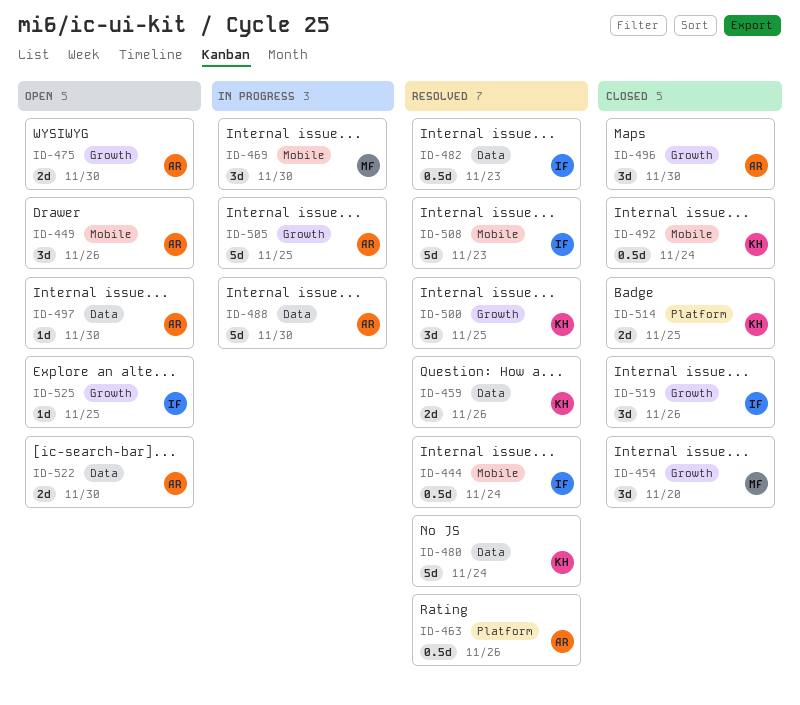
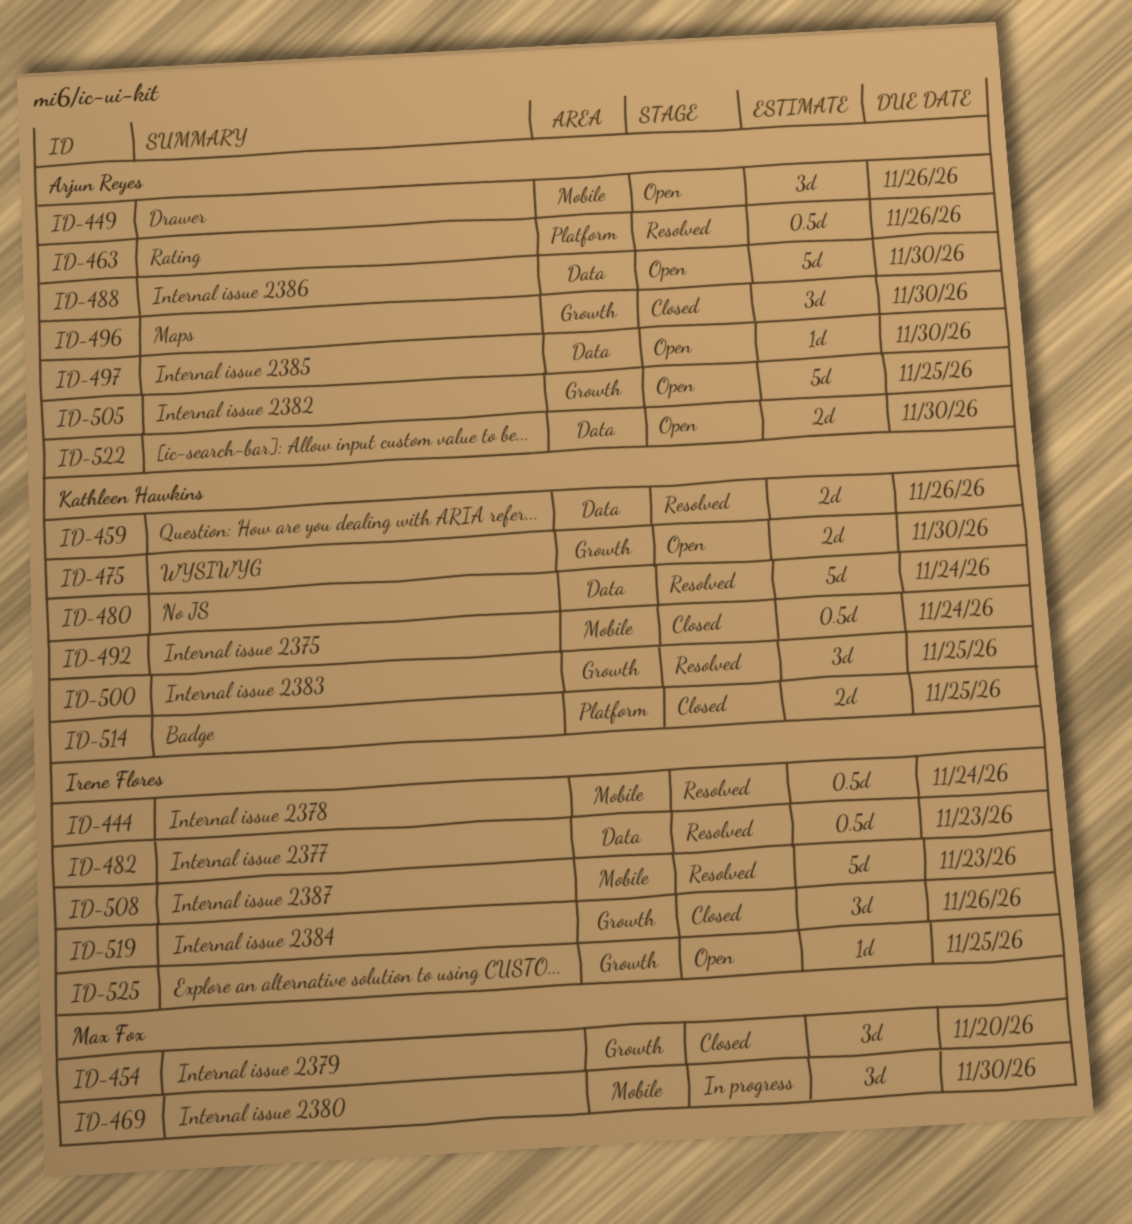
ID-475, owner: Arjun Reyes -> Kathleen Hawkins
ID-488, status: In progress -> Open
ID-505, status: In progress -> Open

